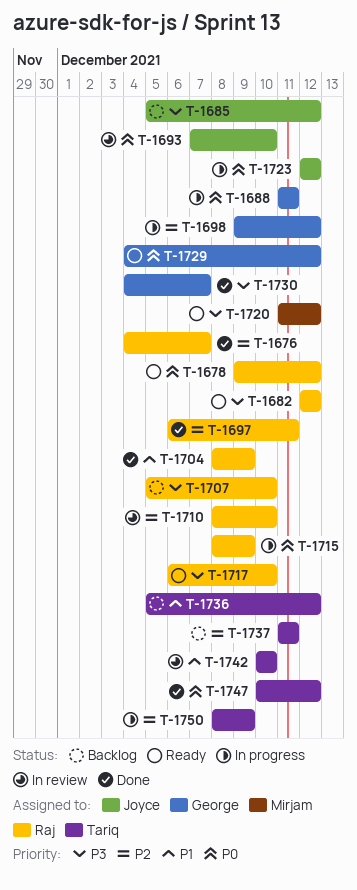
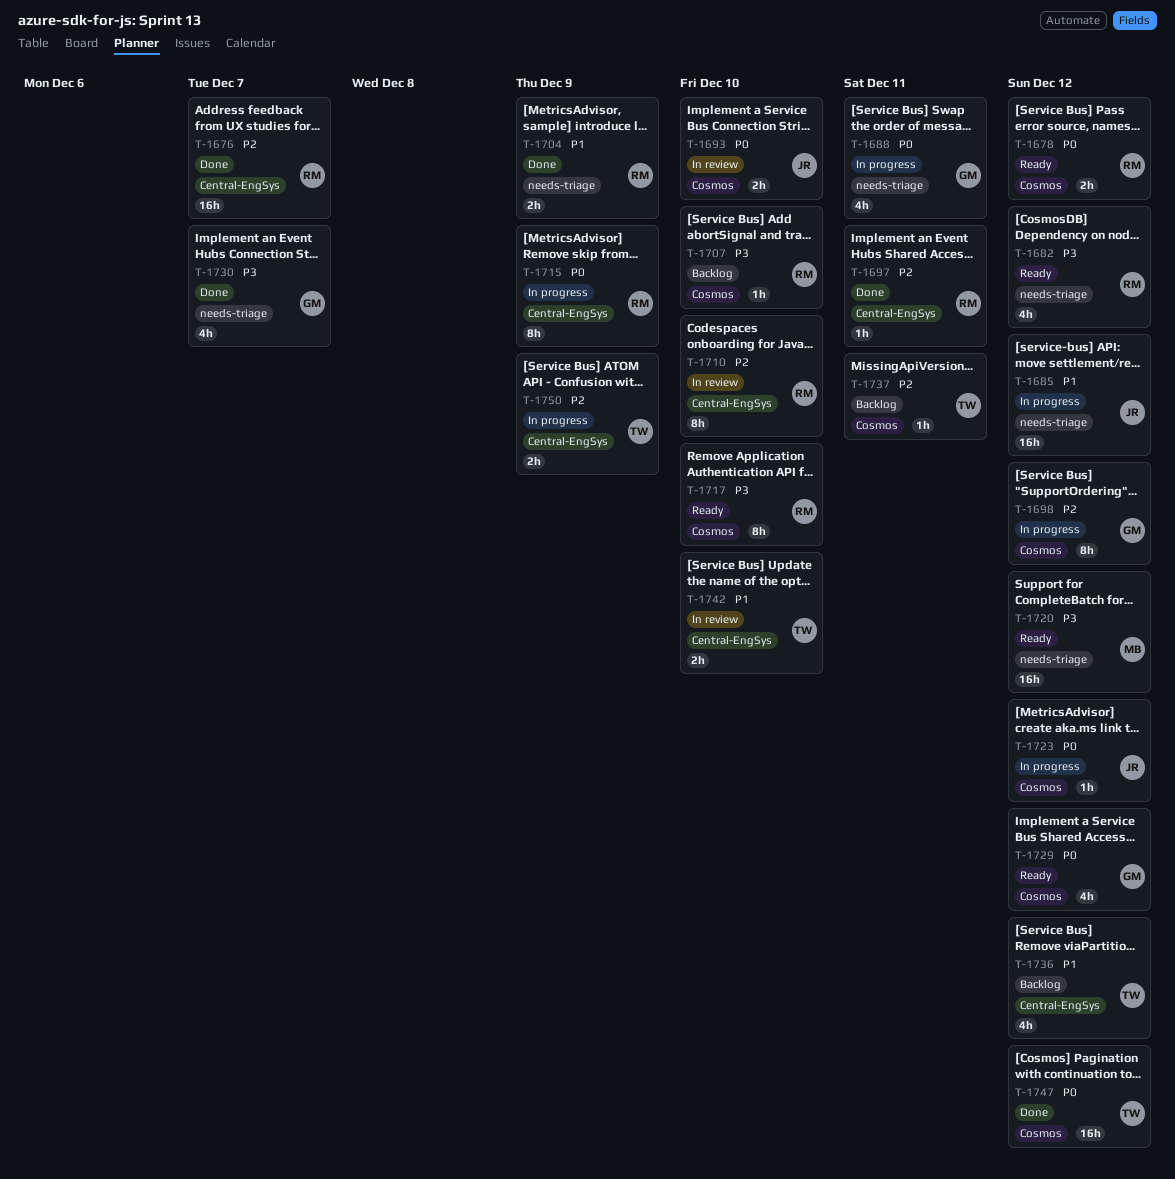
T-1685, status: Backlog -> In progress
T-1685, priority: P3 -> P1

